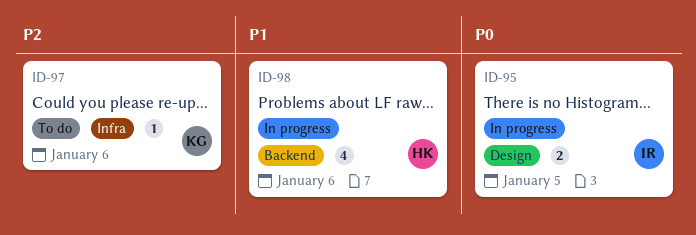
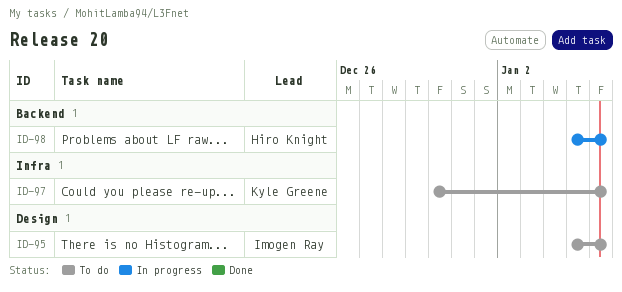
ID-95, status: In progress -> To do
ID-95, due: Jan 5 -> Jan 6

